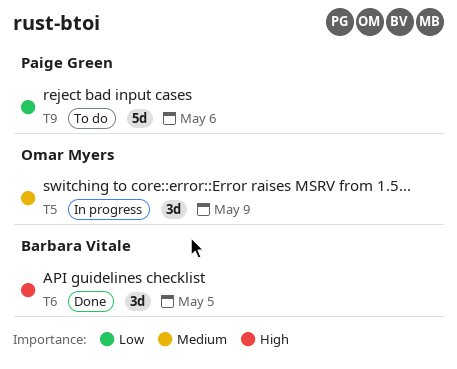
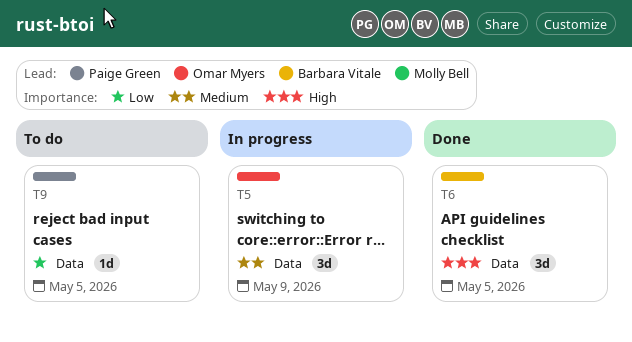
T9, estimate: 5d -> 1d
T9, due: May 6 -> May 5

